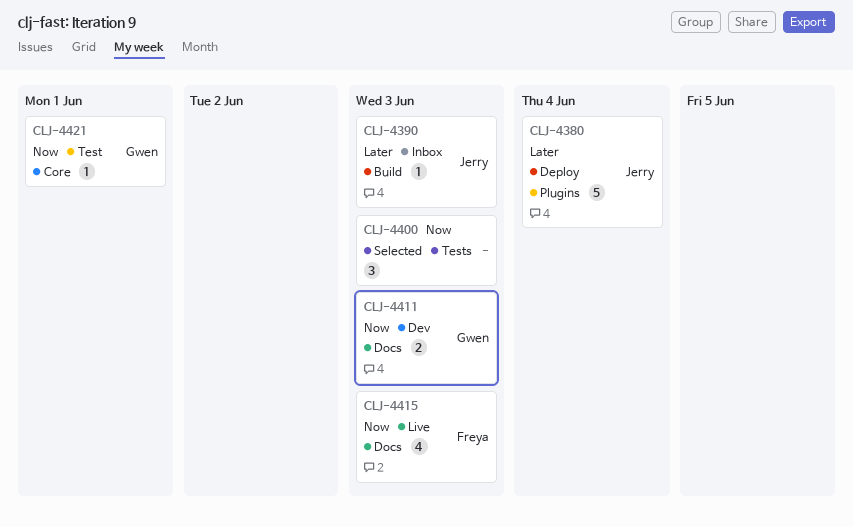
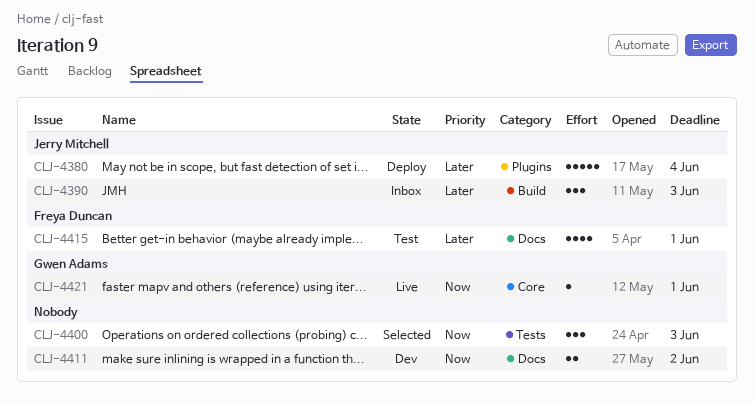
CLJ-4390, estimate: 1 -> 3
CLJ-4411, owner: Gwen Adams -> none
CLJ-4411, due: Jun 3 -> Jun 2
CLJ-4415, status: Live -> Test
CLJ-4415, priority: Now -> Later
CLJ-4415, due: Jun 3 -> Jun 1
CLJ-4421, status: Test -> Live

